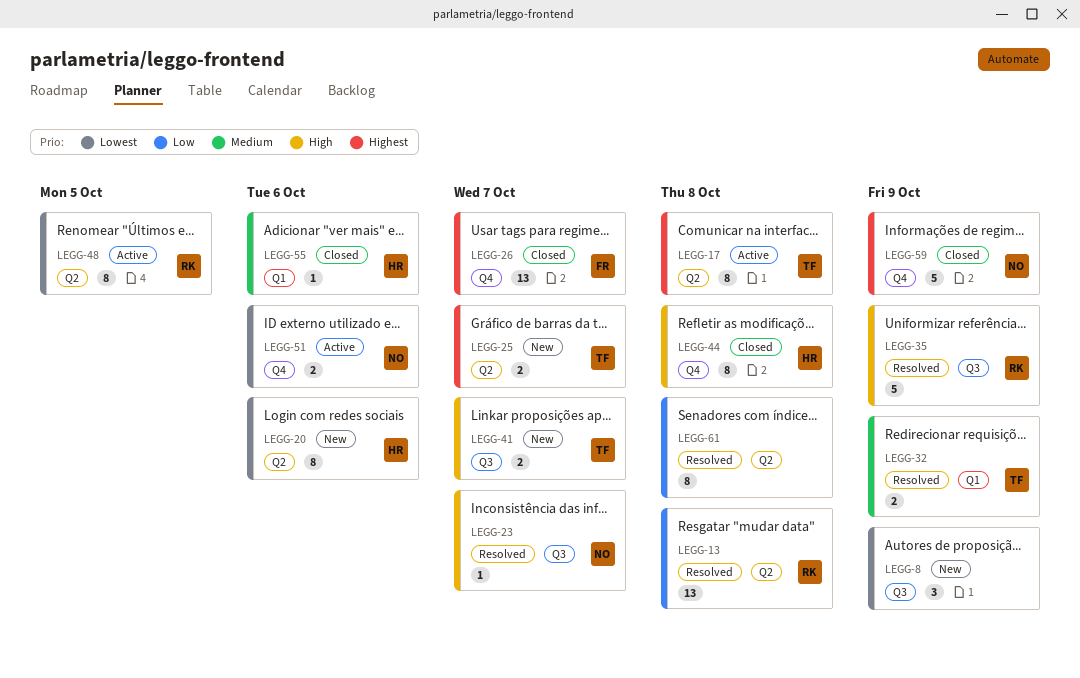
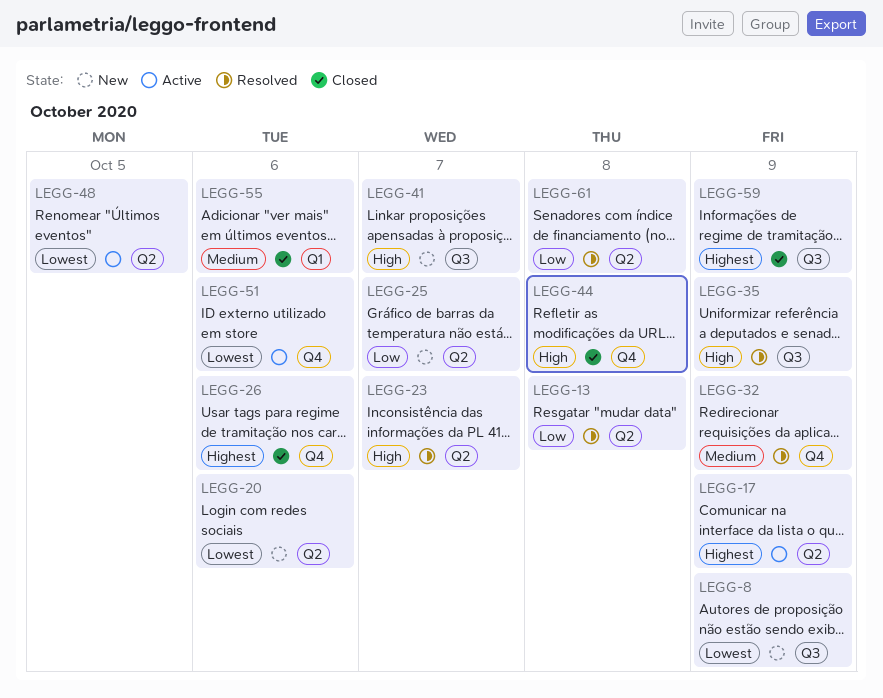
LEGG-17, due: Oct 8 -> Oct 9
LEGG-23, label: Q3 -> Q2
LEGG-25, priority: Highest -> Low
LEGG-26, due: Oct 7 -> Oct 6
LEGG-32, label: Q1 -> Q4
LEGG-59, label: Q4 -> Q3

